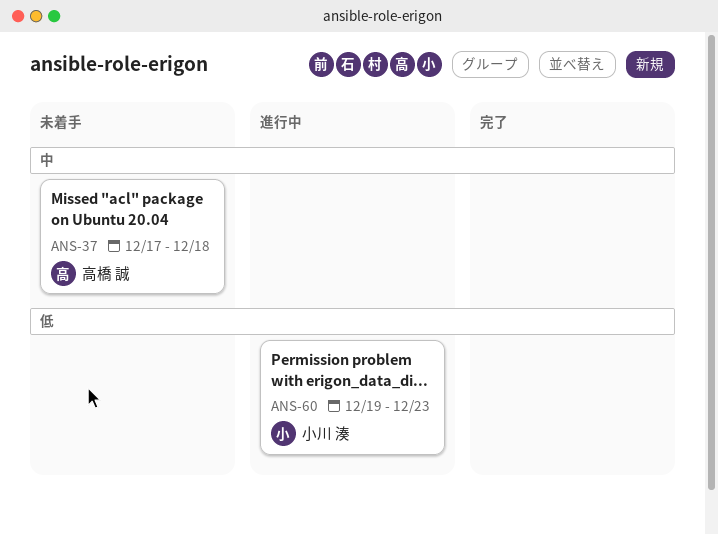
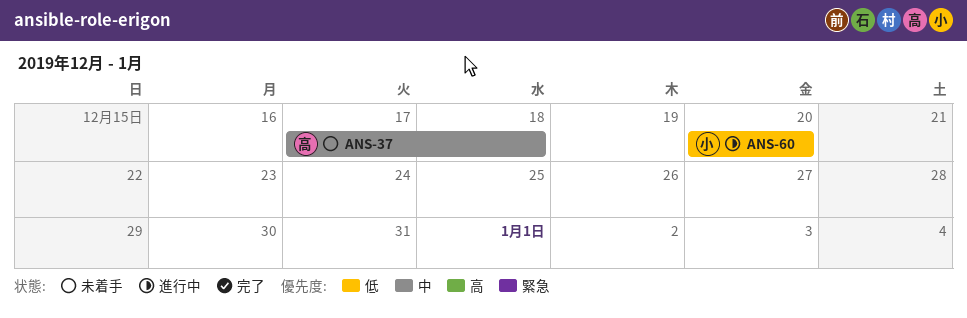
ANS-60, start: Dec 19 -> Dec 20
ANS-60, due: Dec 23 -> Dec 20

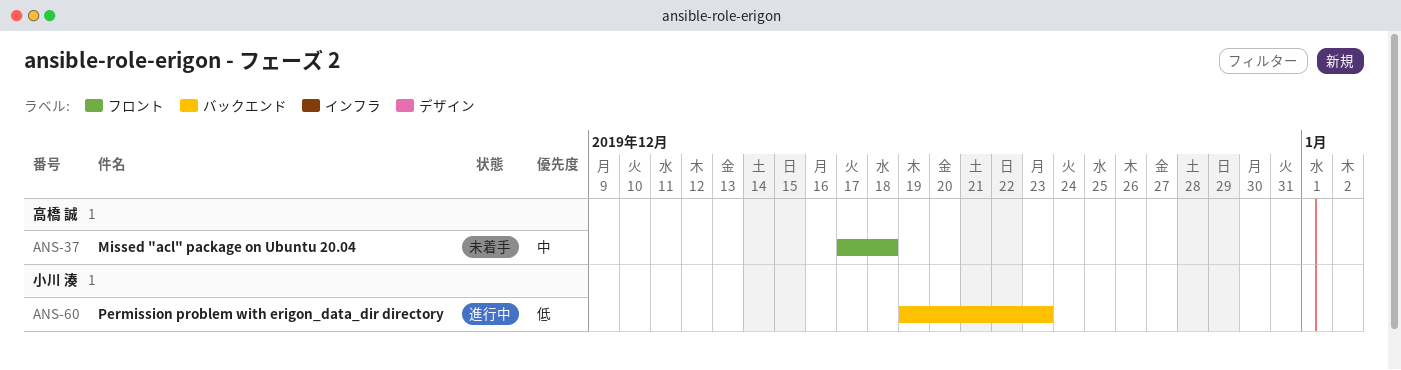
ANS-60, start: Dec 20 -> Dec 19
ANS-60, due: Dec 20 -> Dec 23

